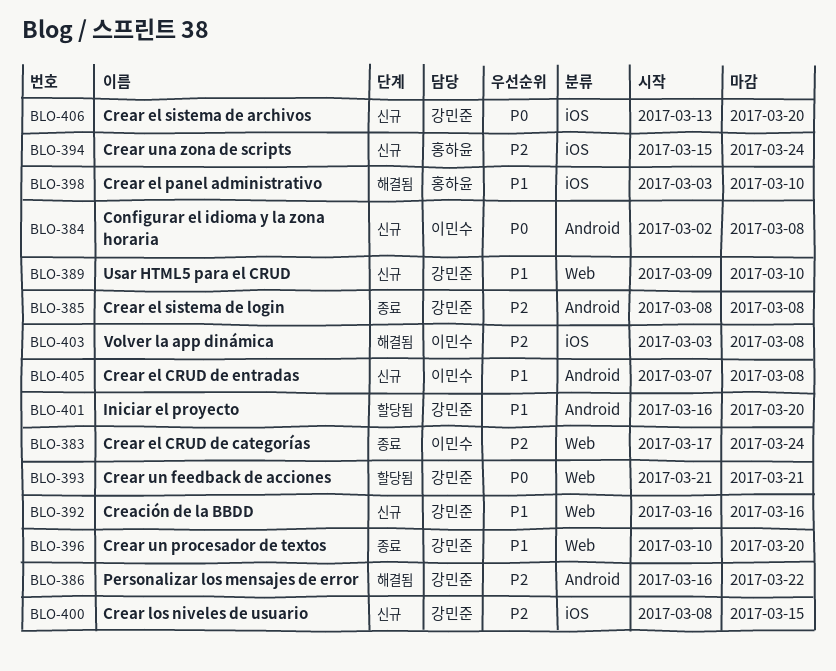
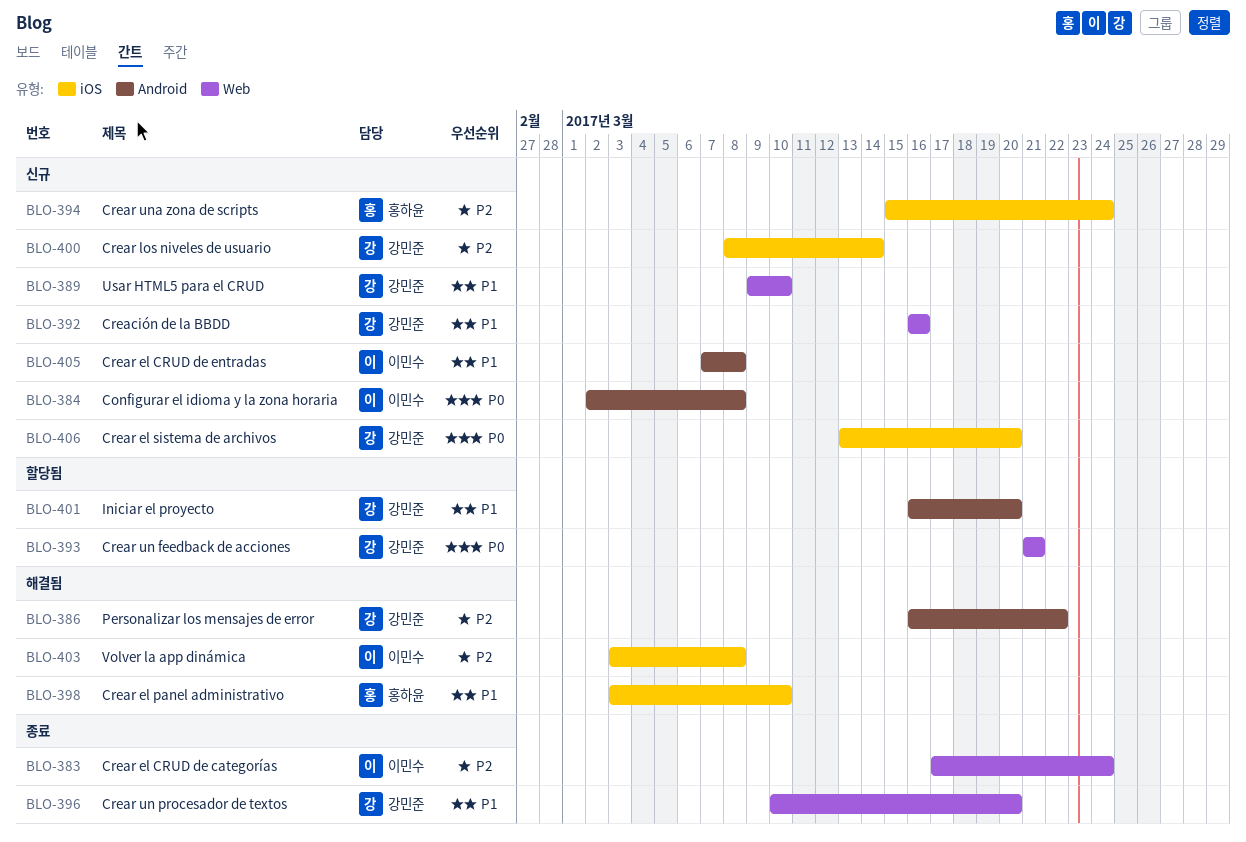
BLO-385: present -> none
BLO-400, due: Mar 15 -> Mar 14

